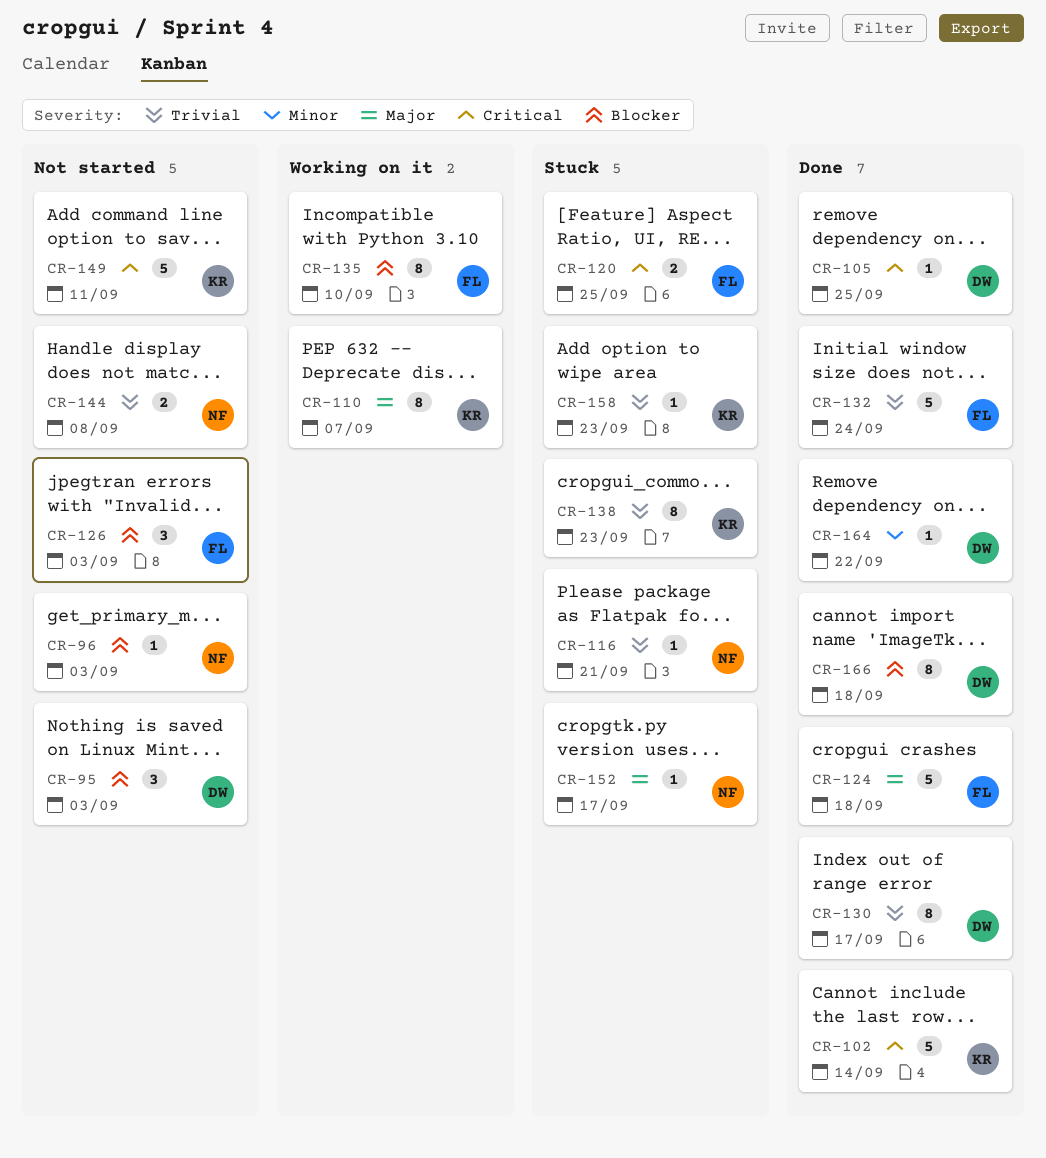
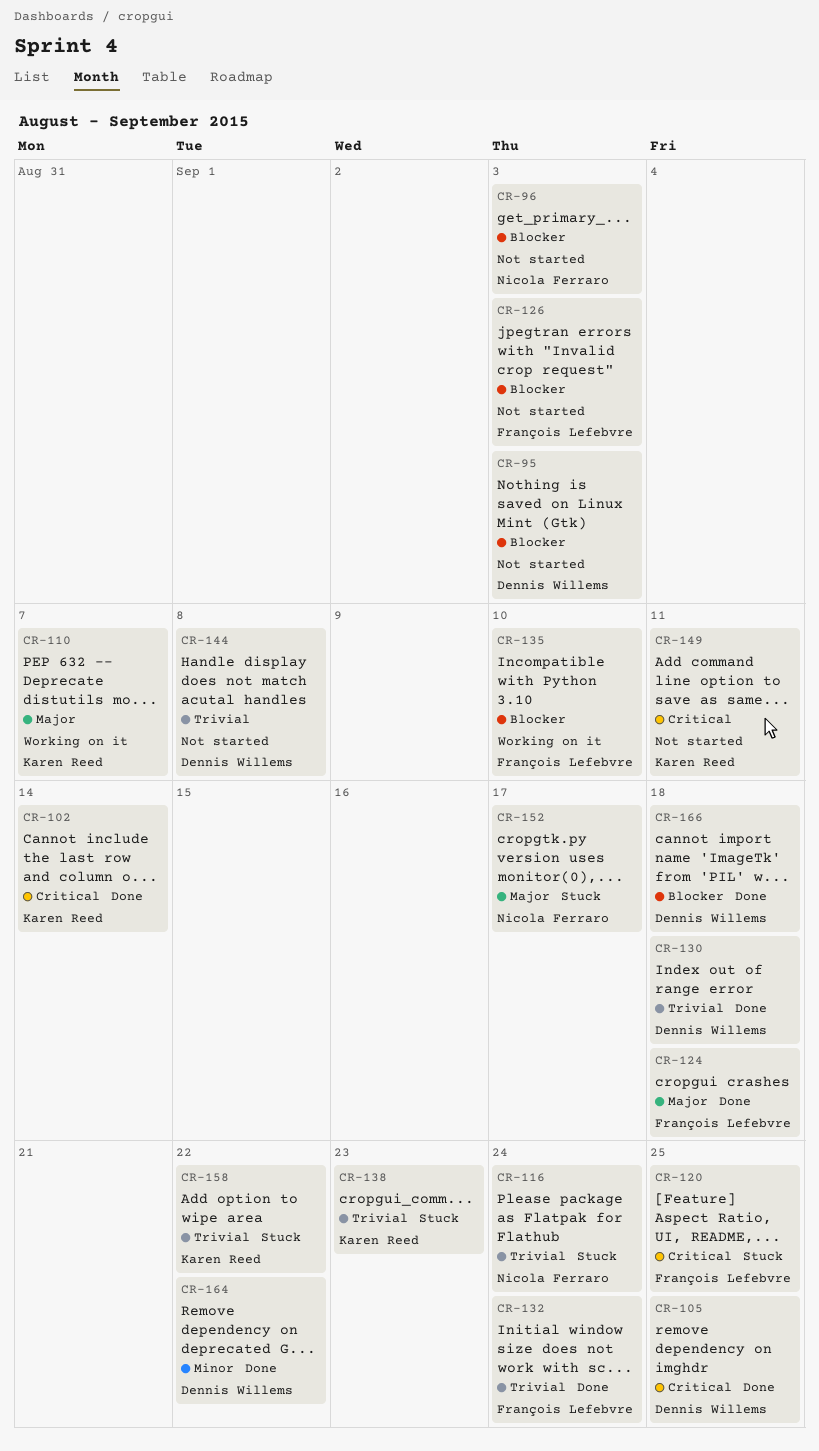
CR-116, due: Sep 21 -> Sep 24
CR-130, due: Sep 17 -> Sep 18
CR-144, owner: Nicola Ferraro -> Dennis Willems
CR-158, due: Sep 23 -> Sep 22

